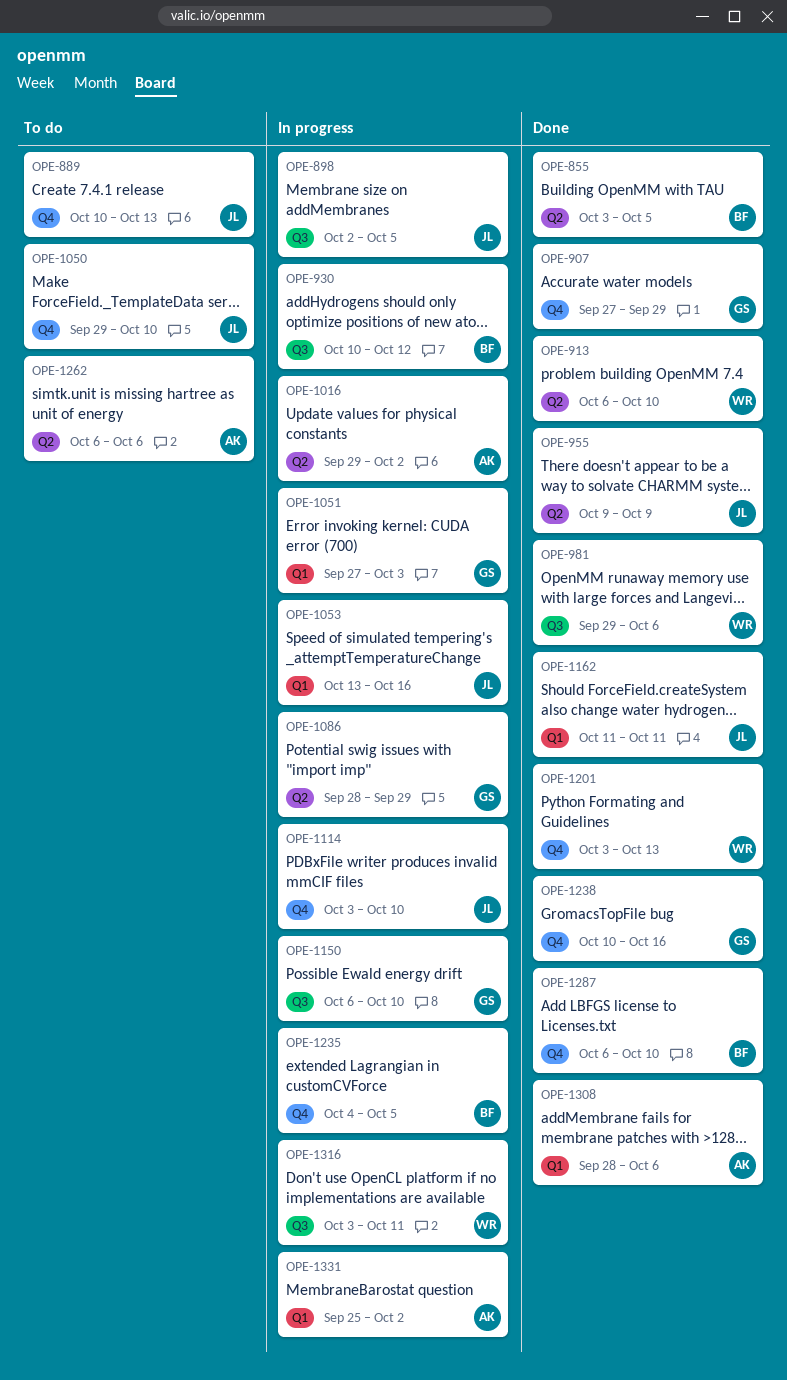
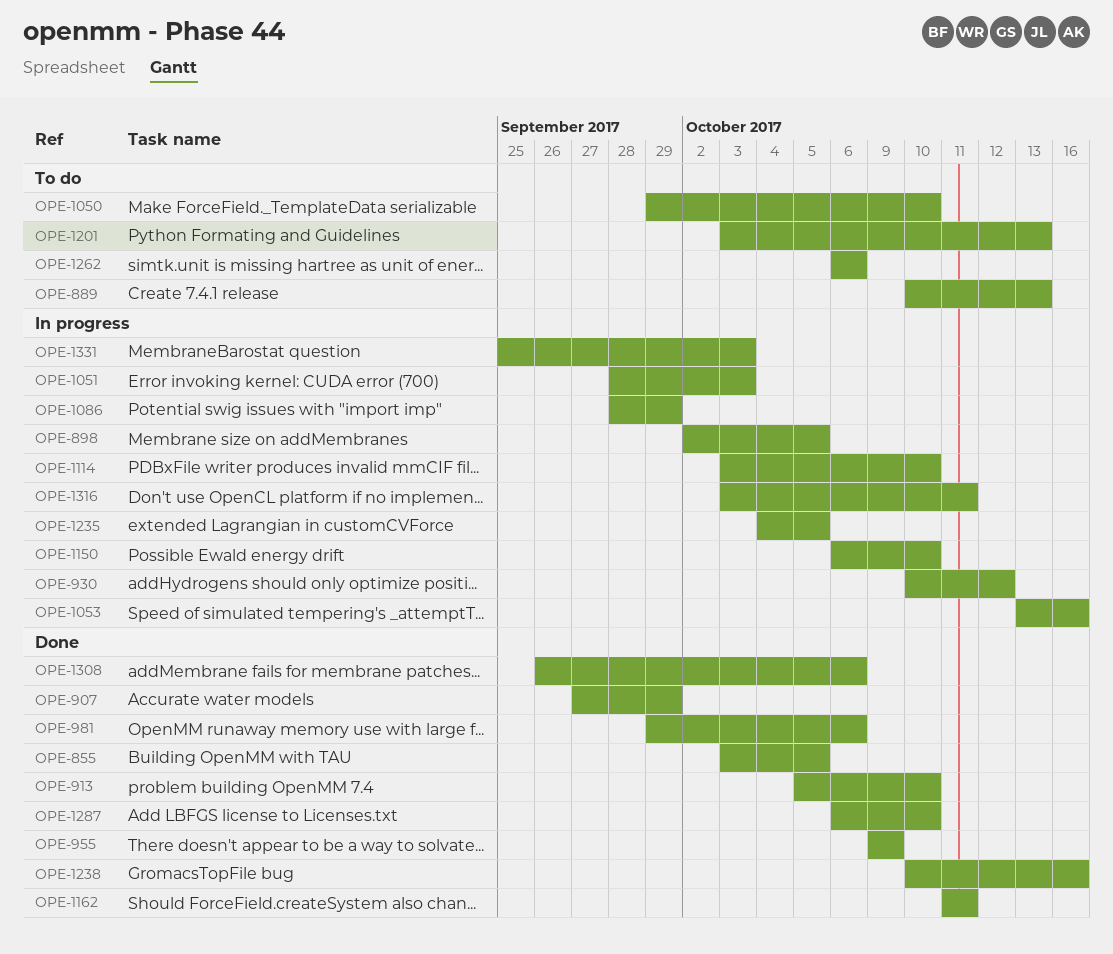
OPE-913, start: Oct 6 -> Oct 5
OPE-1016: present -> none
OPE-1051, start: Sep 27 -> Sep 28
OPE-1201, status: Done -> To do
OPE-1308, start: Sep 28 -> Sep 26
OPE-1331, due: Oct 2 -> Oct 3

